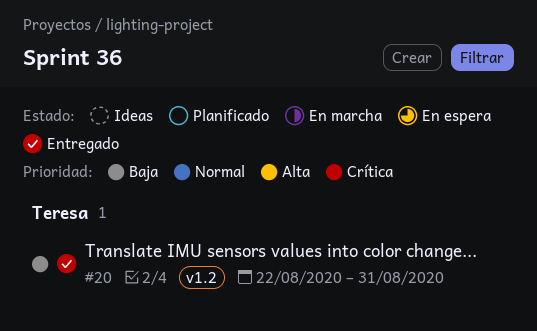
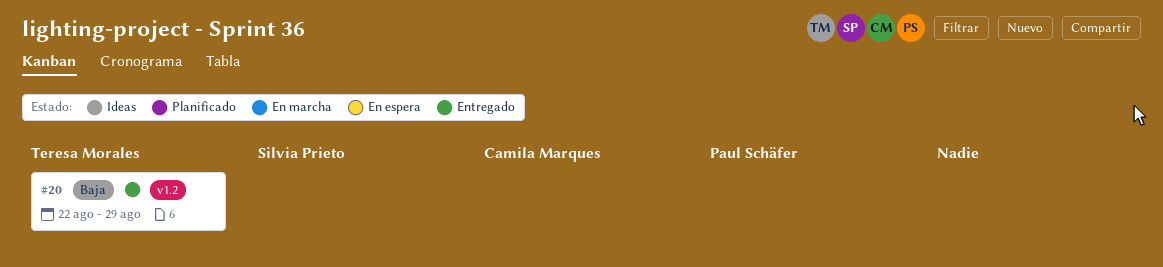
#20, due: Aug 31 -> Aug 29

